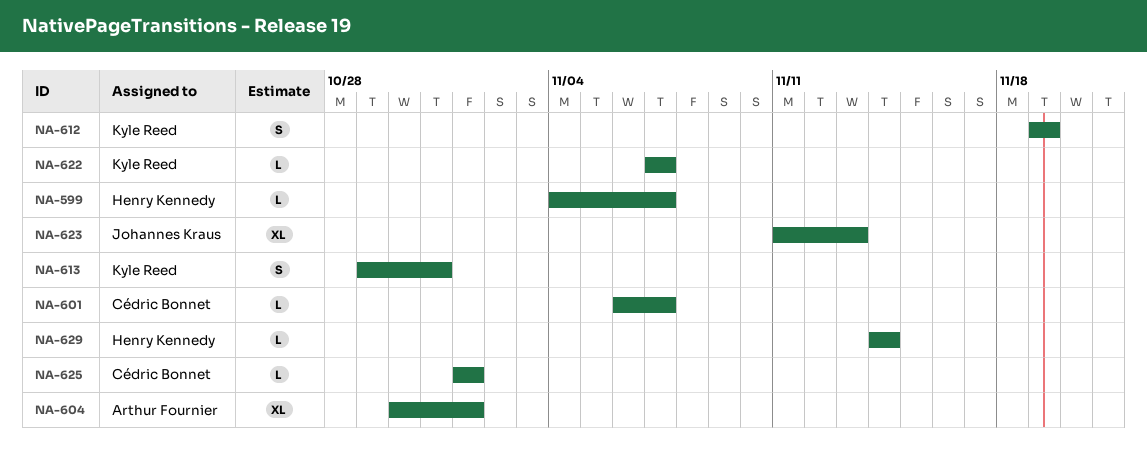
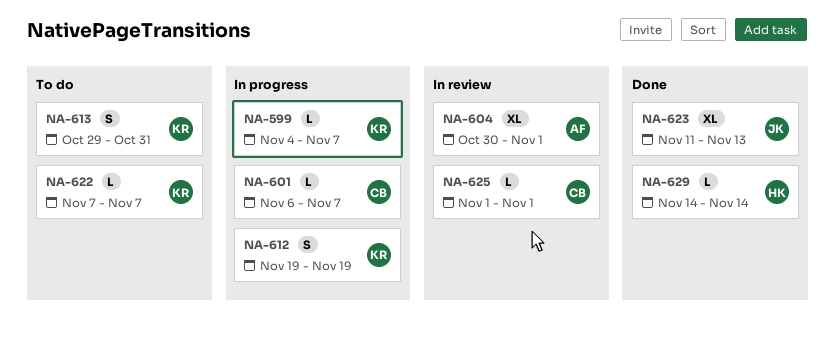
NA-599, owner: Henry Kennedy -> Kyle Reed

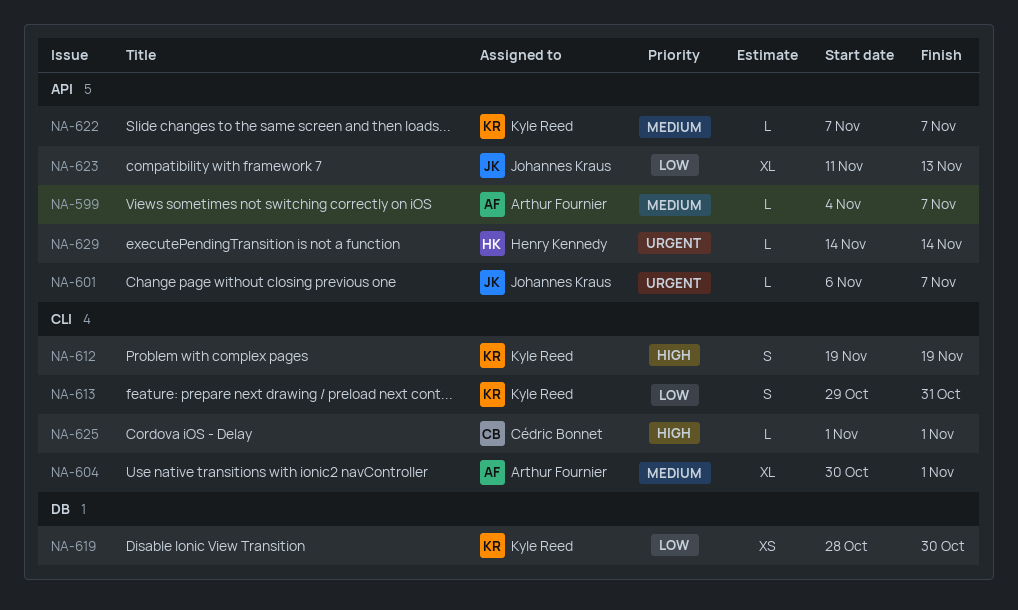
NA-599, owner: Kyle Reed -> Arthur Fournier
NA-601, owner: Cédric Bonnet -> Johannes Kraus
NA-619: none -> present

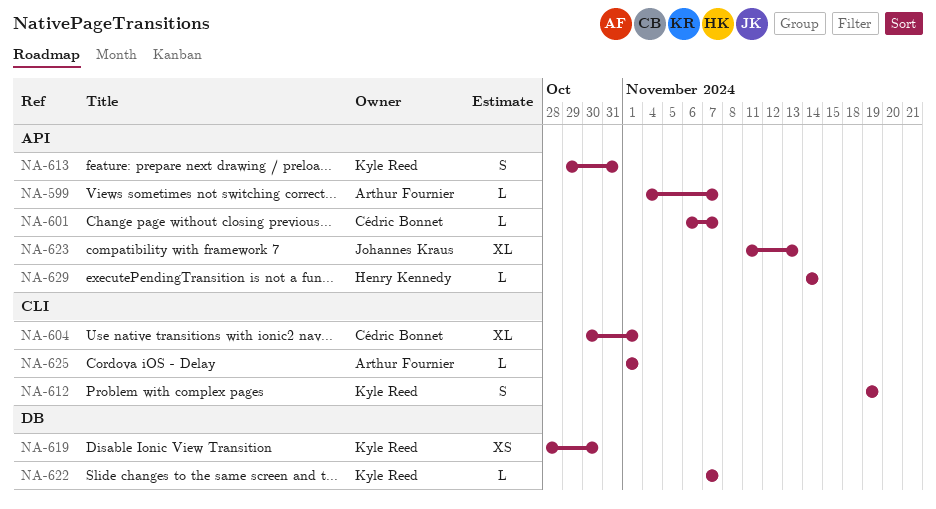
NA-601, owner: Johannes Kraus -> Cédric Bonnet
NA-604, owner: Arthur Fournier -> Cédric Bonnet
NA-613, label: CLI -> API
NA-622, label: API -> DB
NA-625, owner: Cédric Bonnet -> Arthur Fournier

